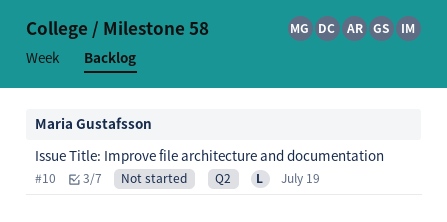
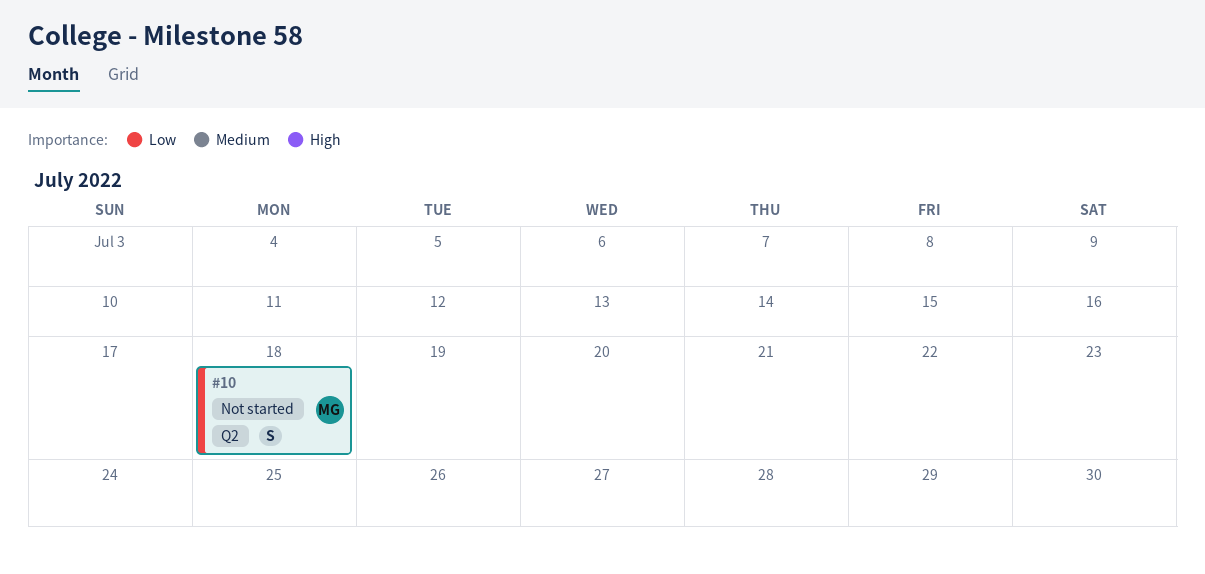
#10, estimate: L -> S
#10, due: Jul 19 -> Jul 18

